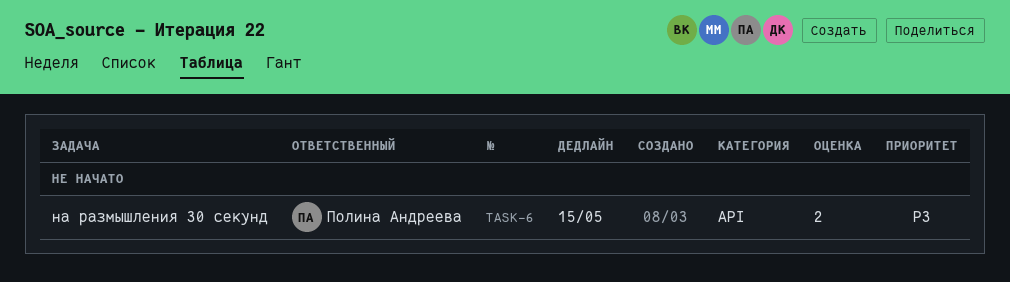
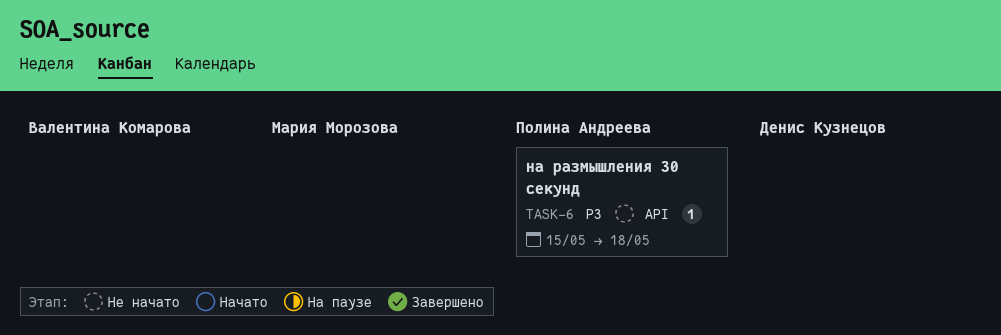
TASK-6, estimate: 2 -> 1
TASK-6, due: May 15 -> May 18

